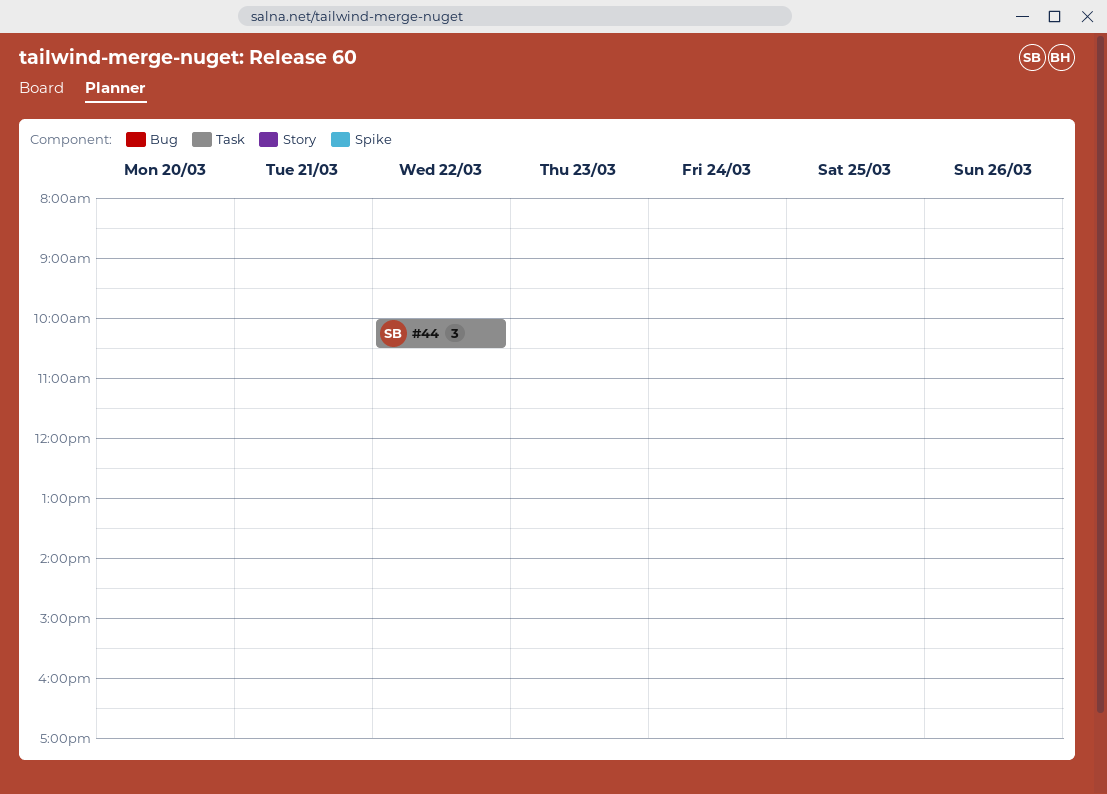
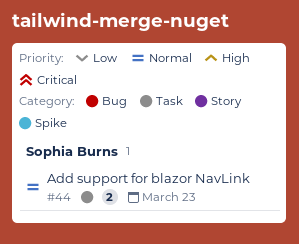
#44, estimate: 3 -> 2
#44, day: Mar 22 -> Mar 23

